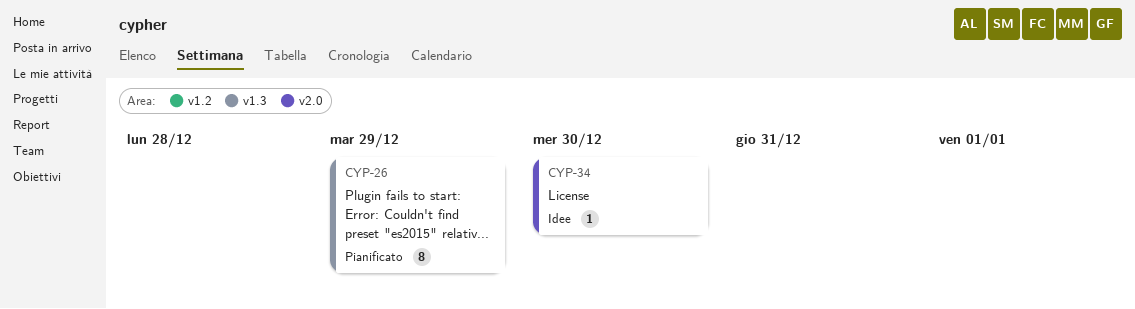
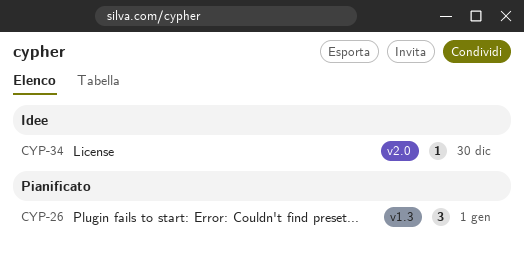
CYP-26, estimate: 8 -> 3
CYP-26, due: Dec 29 -> Jan 1

